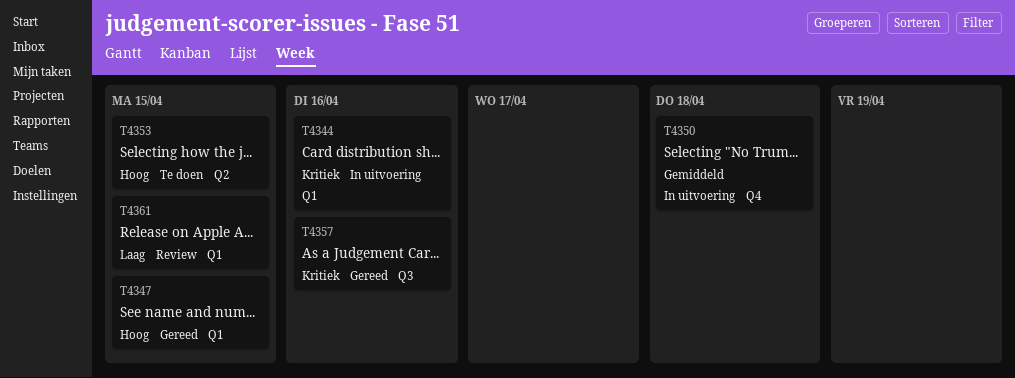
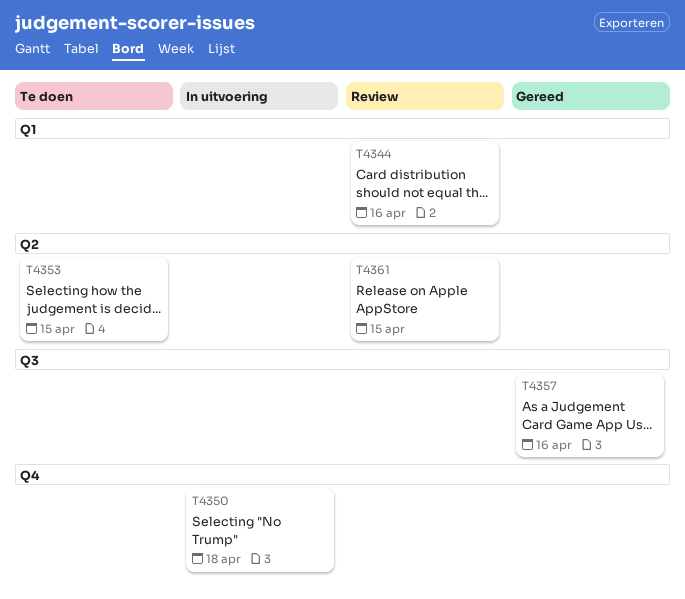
T4344, status: In uitvoering -> Review
T4347: present -> none
T4361, label: Q1 -> Q2

